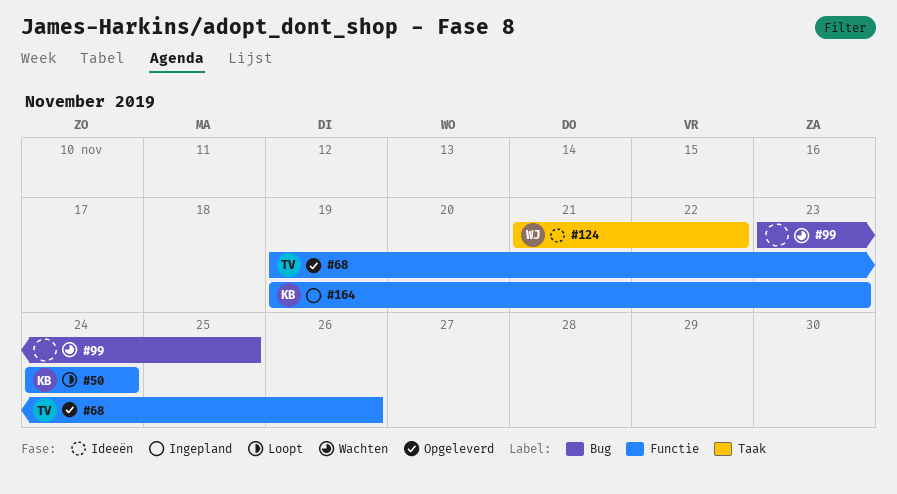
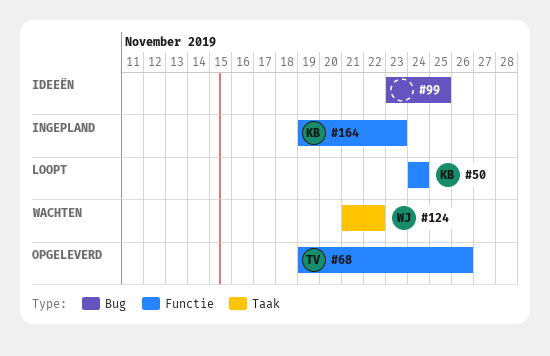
#99, status: Wachten -> Ideeën
#124, status: Ideeën -> Wachten

